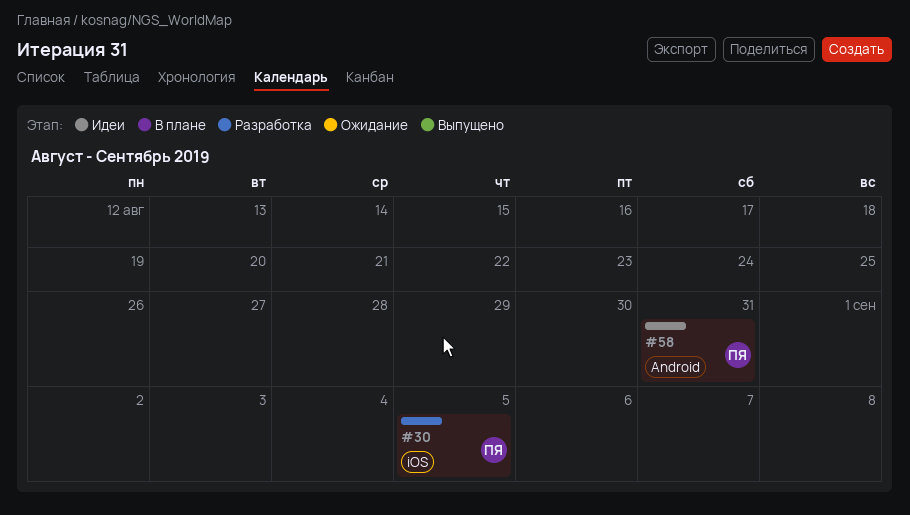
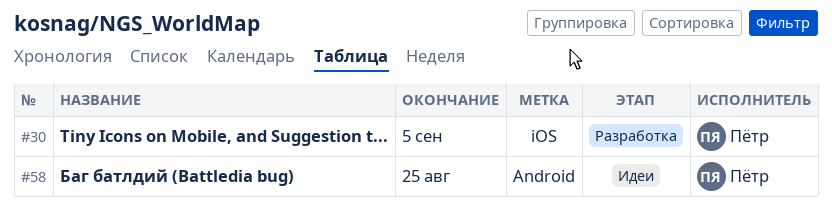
#58, due: Aug 31 -> Aug 25

